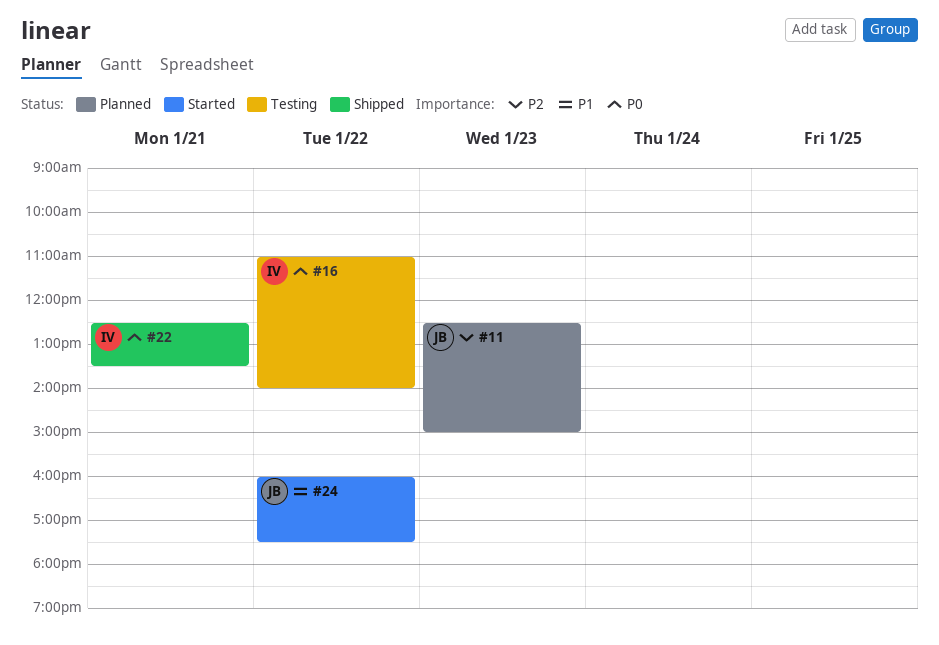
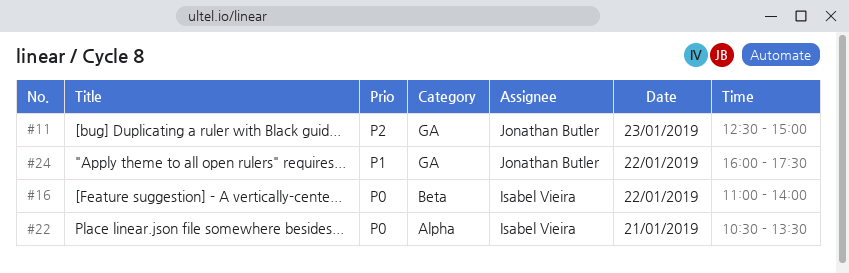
#22, begins: 12:30 -> 10:30

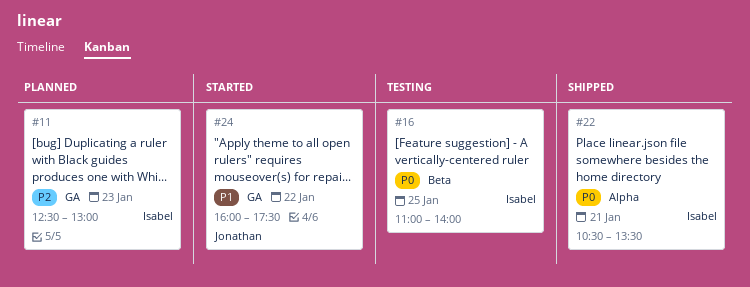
#11, owner: Jonathan Butler -> Isabel Vieira
#11, ends: 15:00 -> 13:00
#16, day: Jan 22 -> Jan 25

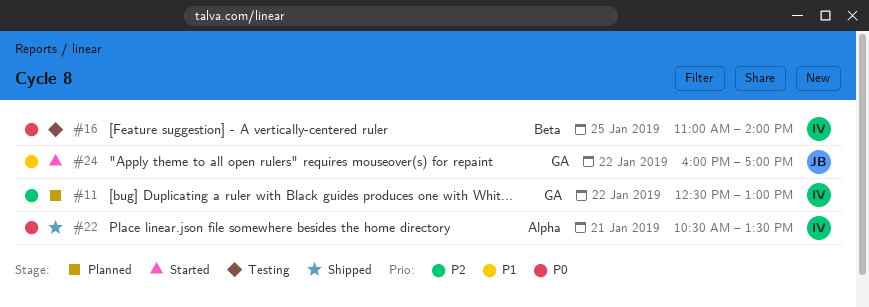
#11, day: Jan 23 -> Jan 22
#24, ends: 17:30 -> 17:00

